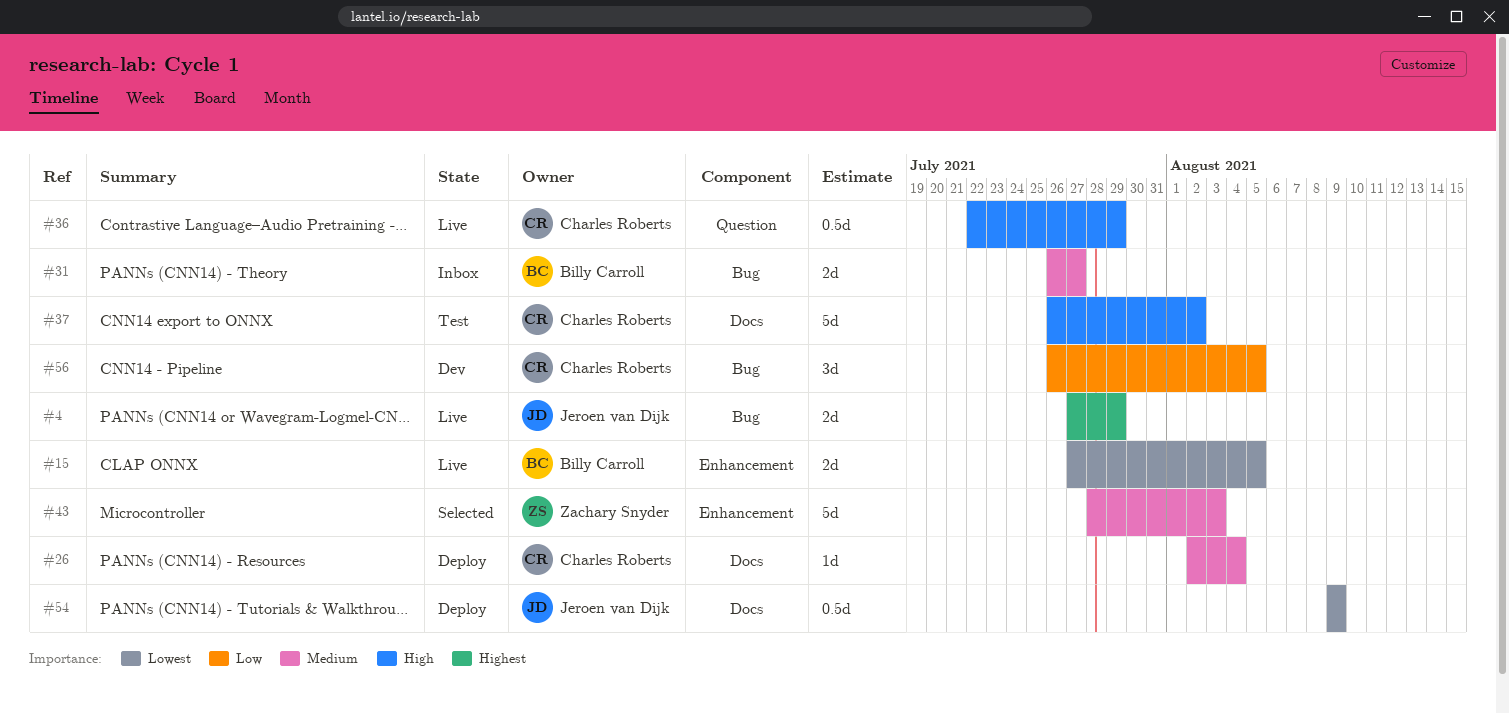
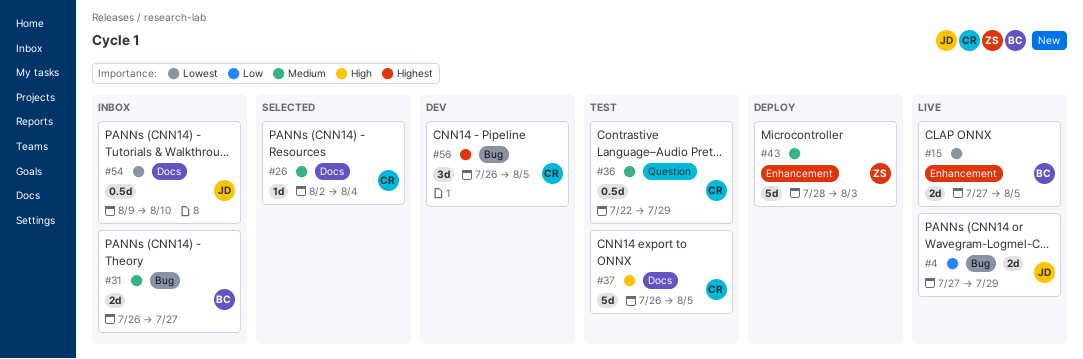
#4, priority: Highest -> Low
#26, status: Deploy -> Selected
#36, status: Live -> Test
#36, priority: High -> Medium
#37, due: Aug 2 -> Aug 5
#43, status: Selected -> Deploy
#54, status: Deploy -> Inbox
#54, due: Aug 9 -> Aug 10
#56, priority: Low -> Highest

